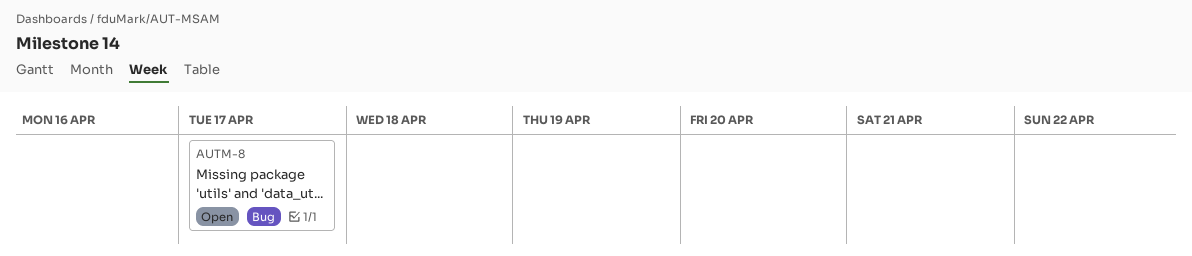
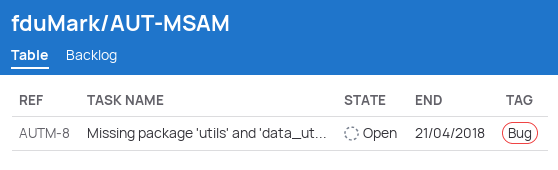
AUTM-8, due: Apr 17 -> Apr 21

